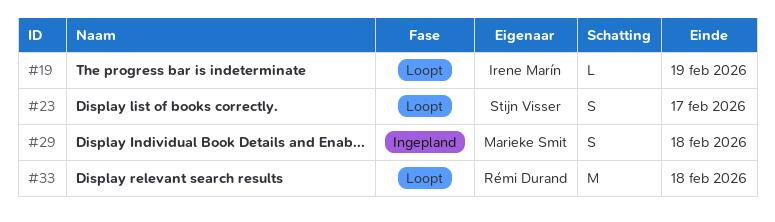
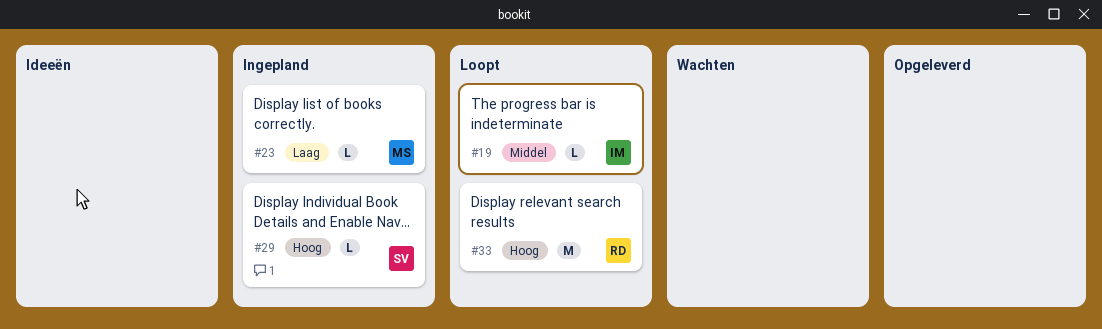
#23, status: Loopt -> Ingepland
#23, owner: Stijn Visser -> Marieke Smit
#23, estimate: S -> L
#29, owner: Marieke Smit -> Stijn Visser
#29, estimate: S -> L

